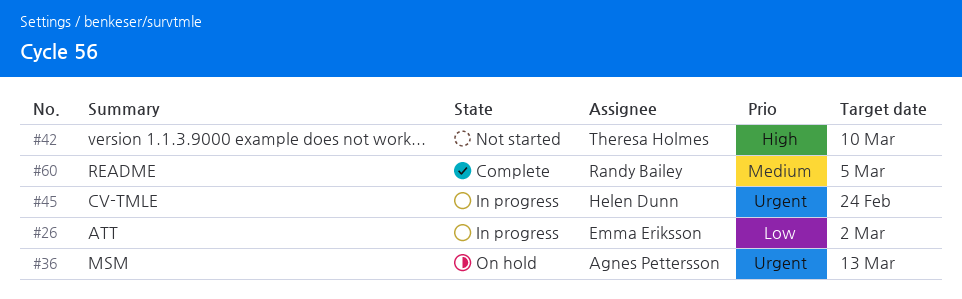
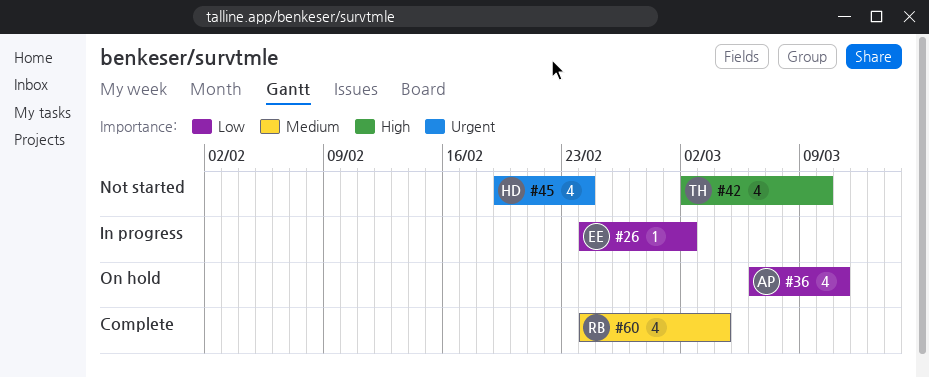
#36, priority: Urgent -> Low
#36, due: Mar 13 -> Mar 11
#45, status: In progress -> Not started
#60, due: Mar 5 -> Mar 4

